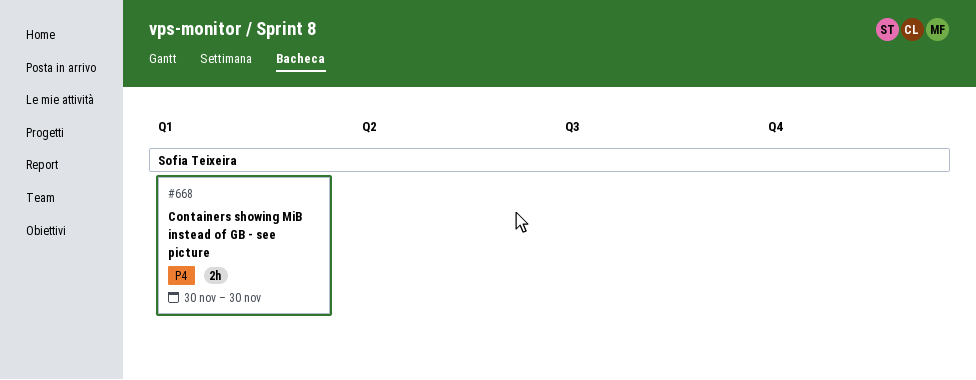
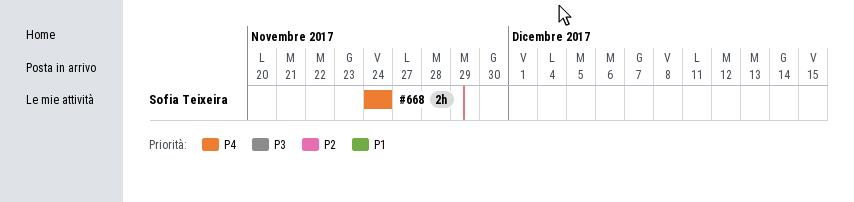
#668, start: Nov 30 -> Nov 24
#668, due: Nov 30 -> Nov 24

